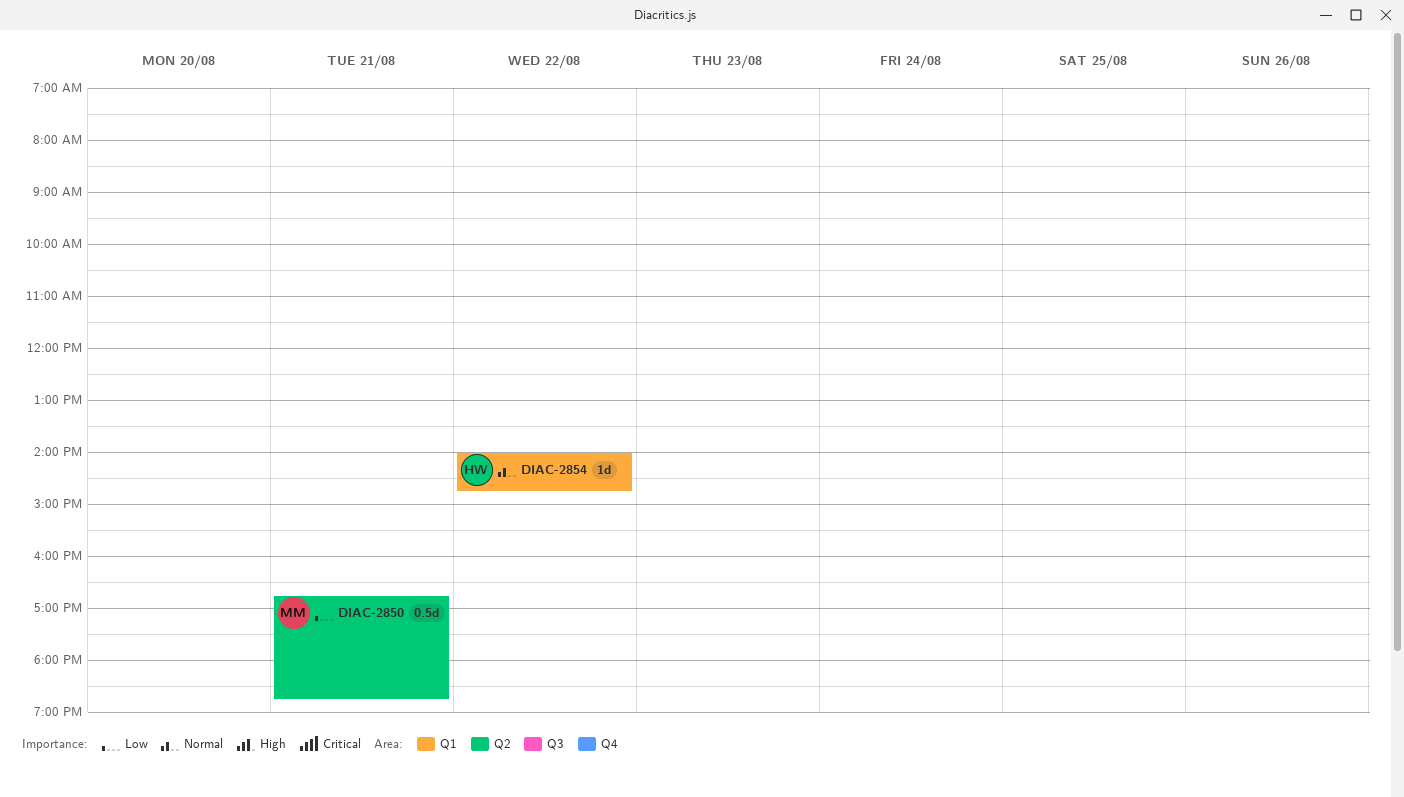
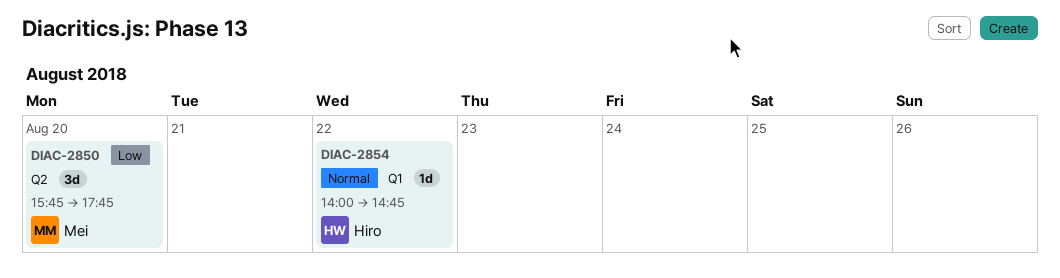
DIAC-2850, estimate: 0.5d -> 3d
DIAC-2850, day: Aug 21 -> Aug 20
DIAC-2850, begins: 16:45 -> 15:45
DIAC-2850, ends: 18:45 -> 17:45

